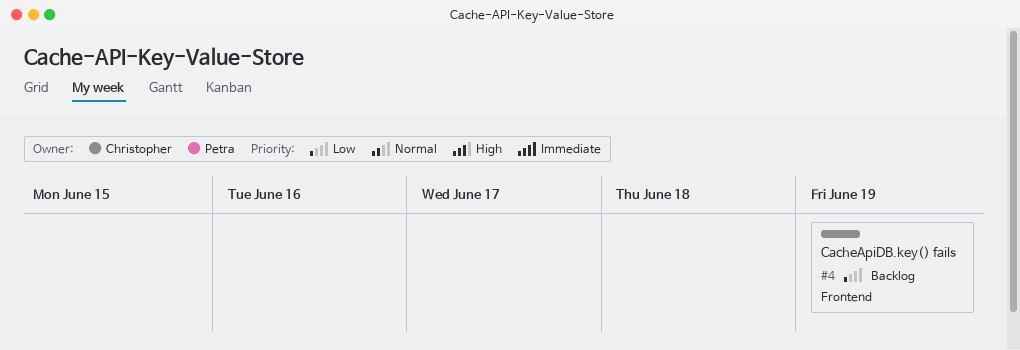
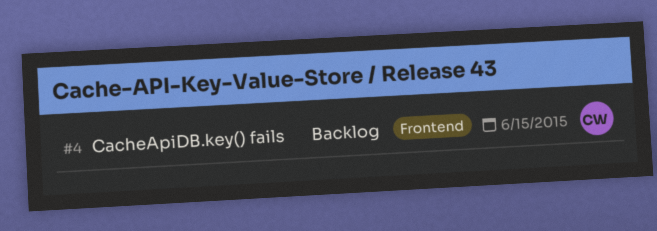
#4, due: Jun 19 -> Jun 15

